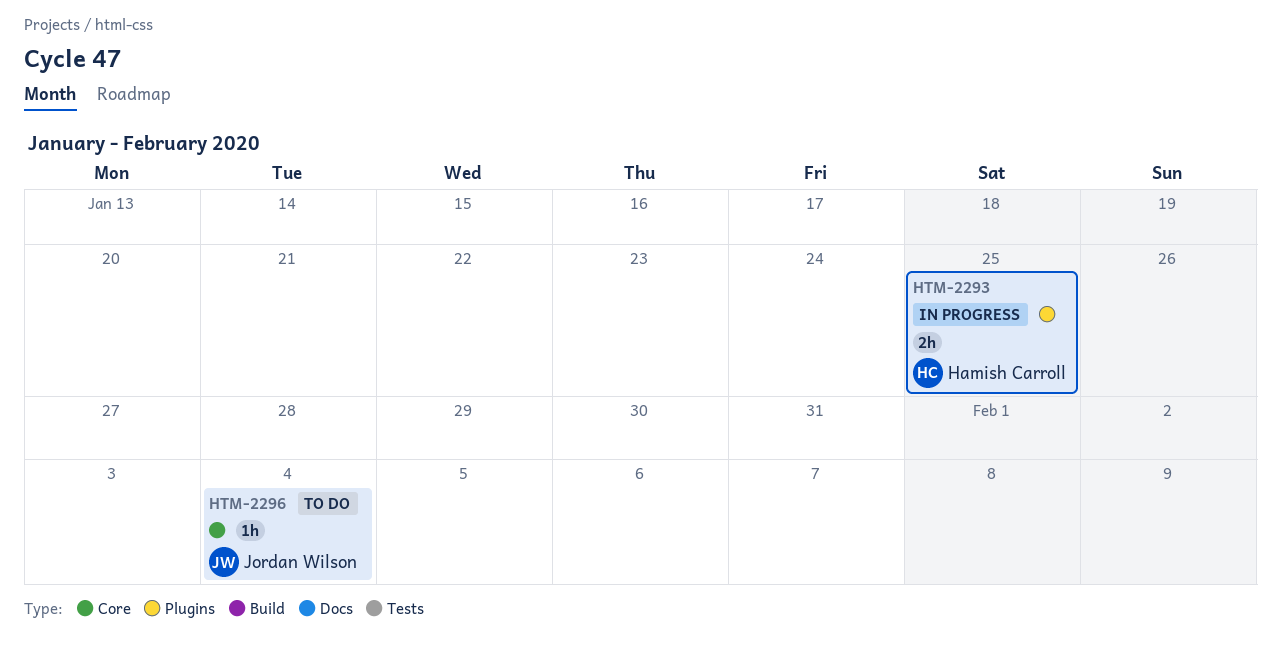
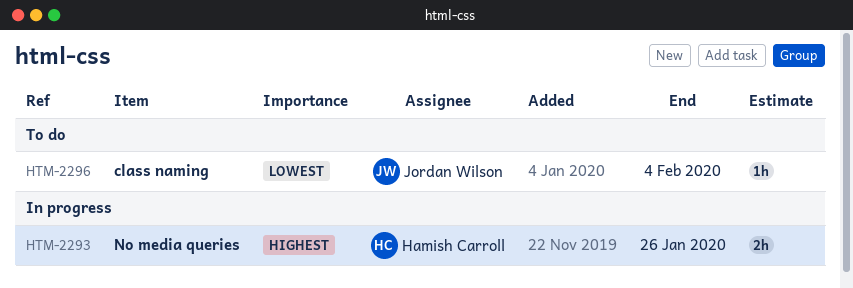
HTM-2293, due: Jan 25 -> Jan 26

